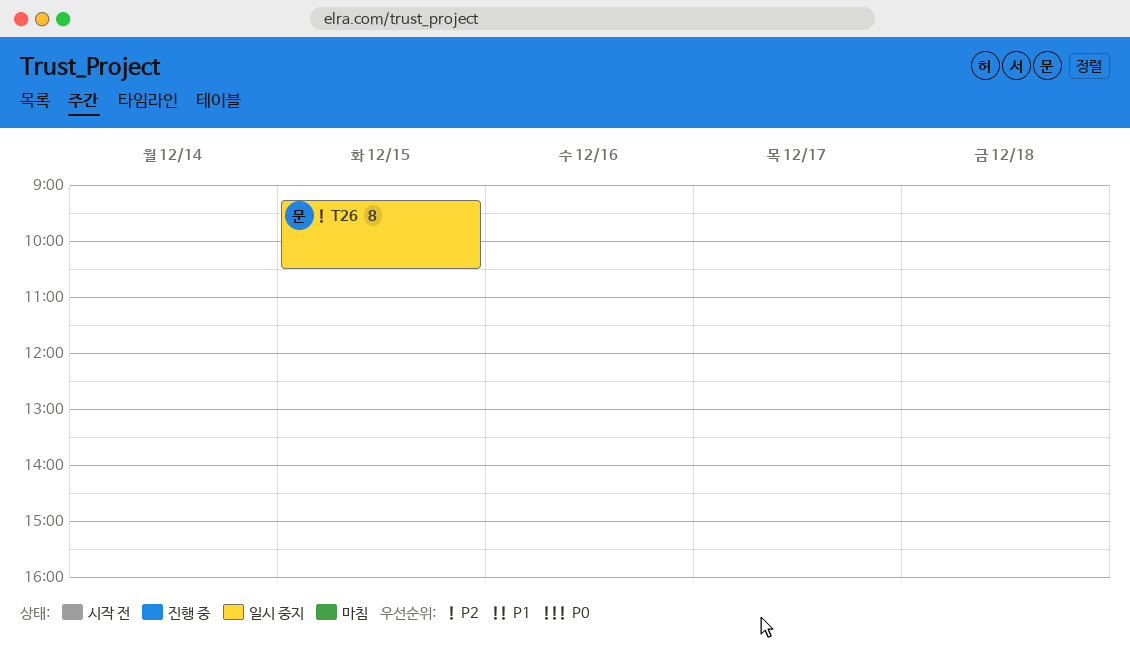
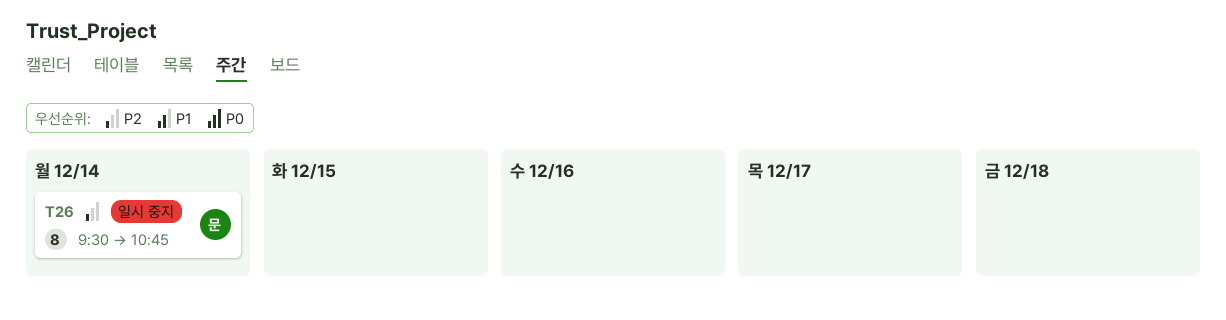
T26, day: Dec 15 -> Dec 14
T26, begins: 09:15 -> 09:30
T26, ends: 10:30 -> 10:45

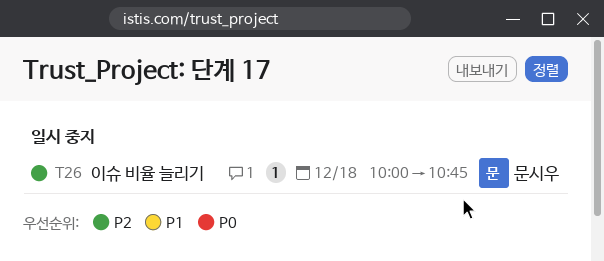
T26, estimate: 8 -> 1
T26, day: Dec 14 -> Dec 18
T26, begins: 09:30 -> 10:00

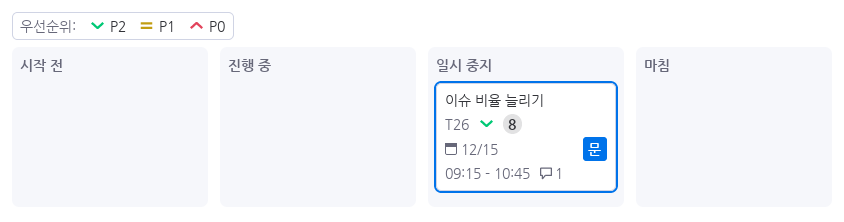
T26, estimate: 1 -> 8
T26, day: Dec 18 -> Dec 15
T26, begins: 10:00 -> 09:15

